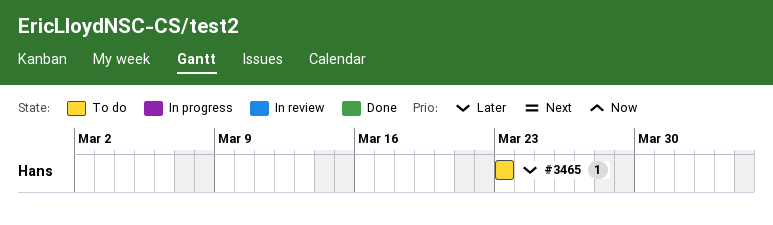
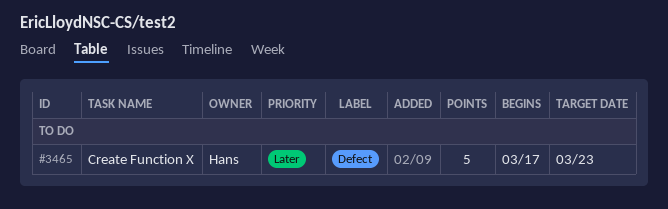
#3465, estimate: 1 -> 5
#3465, start: Mar 23 -> Mar 17

